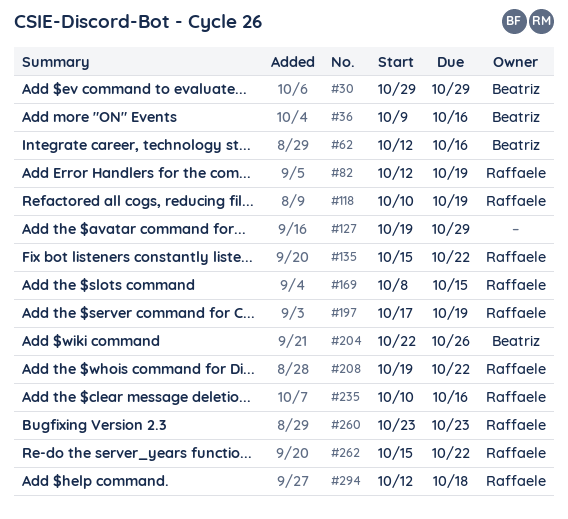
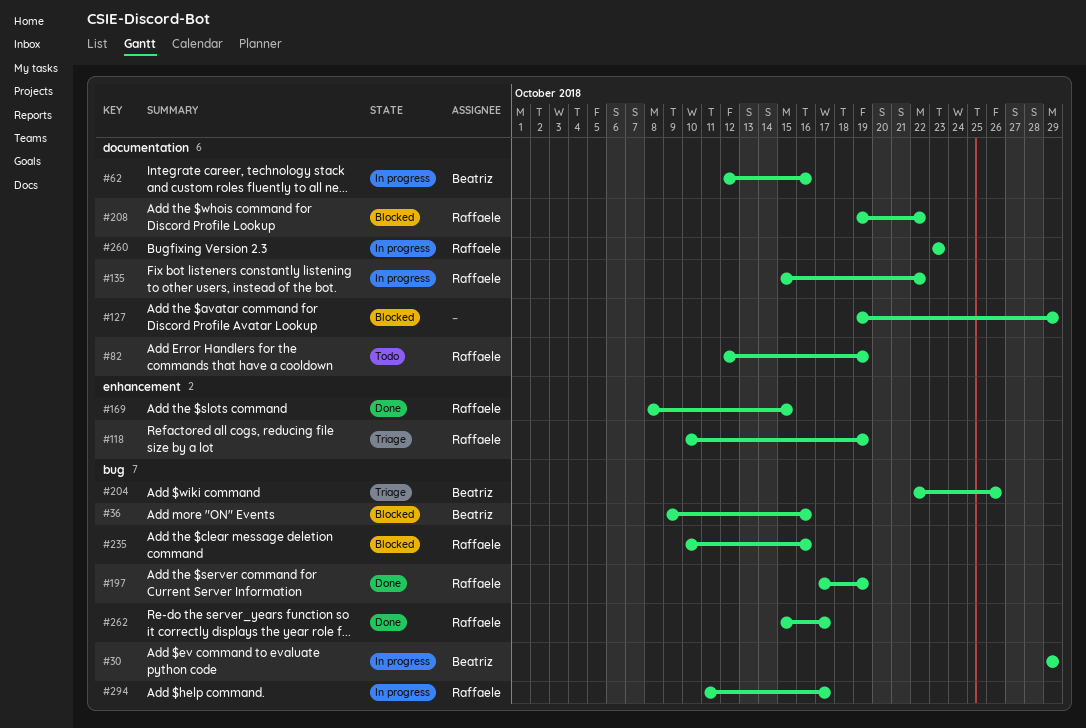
#262, due: Oct 22 -> Oct 17
#294, start: Oct 12 -> Oct 11
#294, due: Oct 18 -> Oct 17

